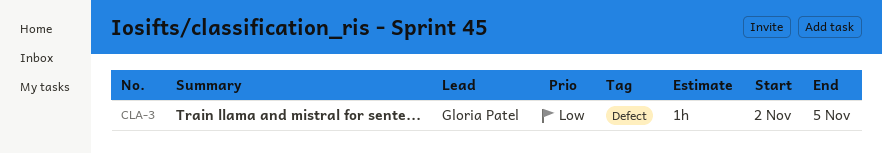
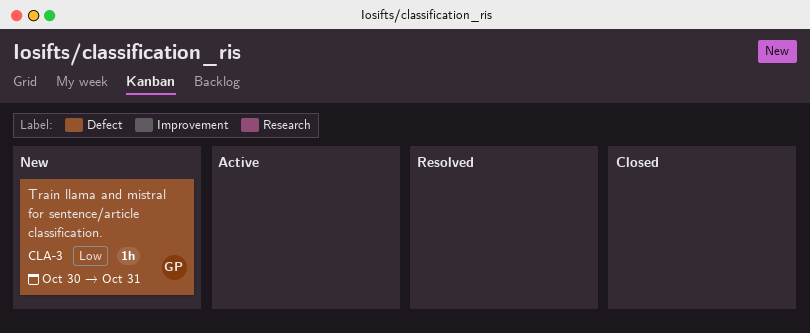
CLA-3, start: Nov 2 -> Oct 30
CLA-3, due: Nov 5 -> Oct 31

